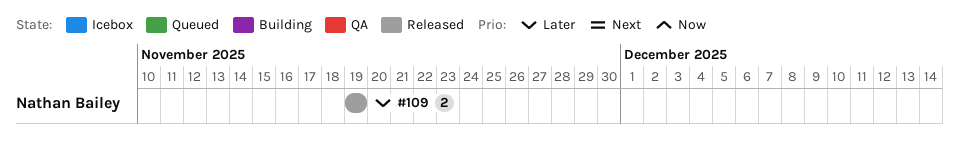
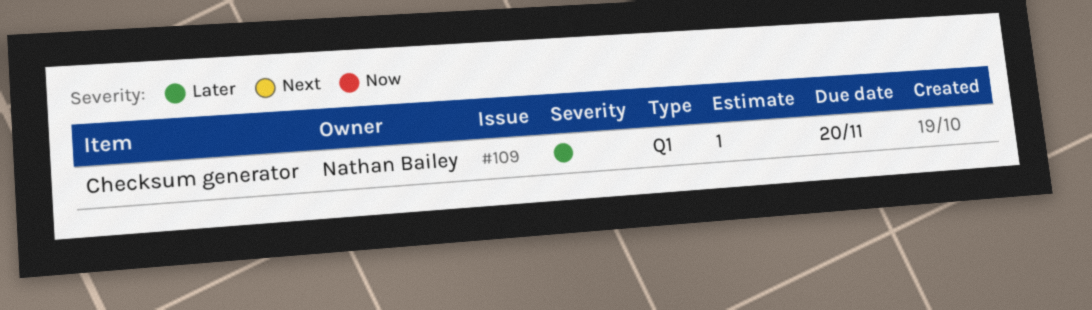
#109, estimate: 2 -> 1
#109, due: Nov 19 -> Nov 20

